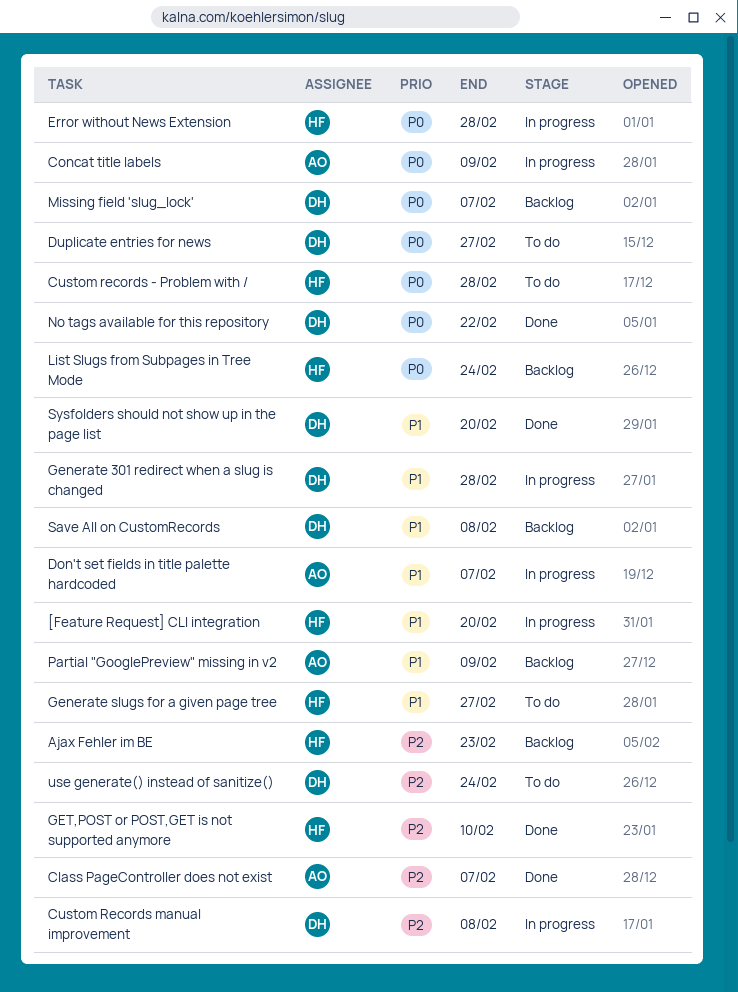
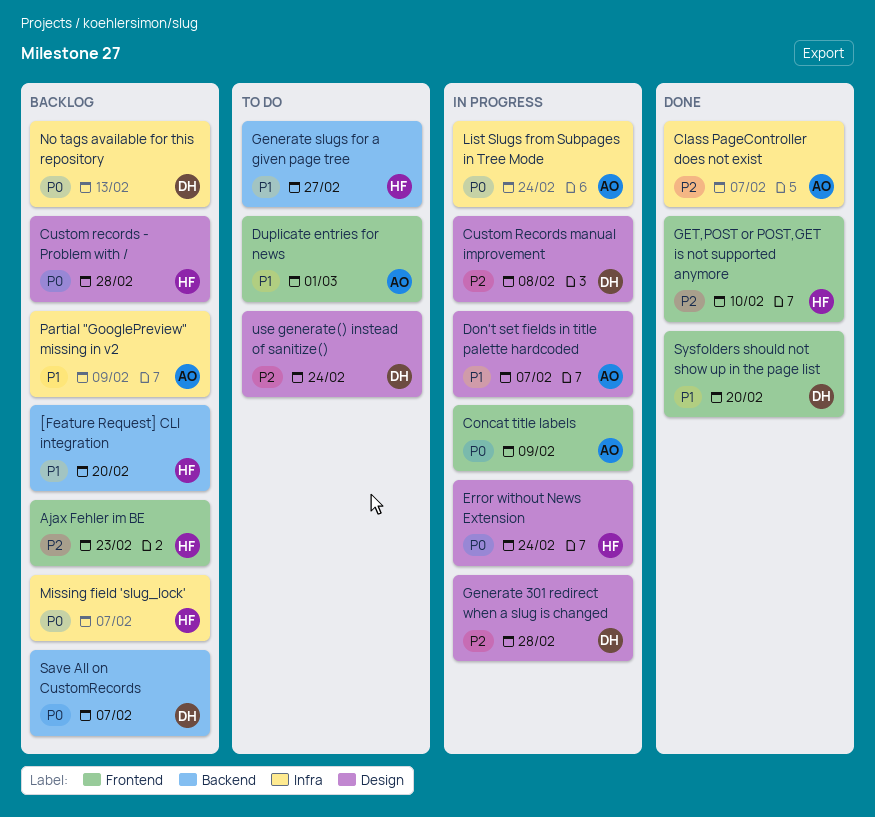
[Feature Request] CLI integration, status: In progress -> Backlog
Custom records - Problem with /, status: To do -> Backlog
Duplicate entries for news, owner: DH -> AO
Duplicate entries for news, priority: P0 -> P1
Duplicate entries for news, due: Feb 27 -> Mar 1
Error without News Extension, due: Feb 28 -> Feb 24
Generate 301 redirect when a slug is changed, priority: P1 -> P2
List Slugs from Subpages in Tree Mode, status: Backlog -> In progress
List Slugs from Subpages in Tree Mode, owner: HF -> AO
Missing field 'slug_lock', owner: DH -> HF
No tags available for this repository, status: Done -> Backlog
No tags available for this repository, due: Feb 22 -> Feb 13
Save All on CustomRecords, priority: P1 -> P0
Save All on CustomRecords, due: Feb 8 -> Feb 7

